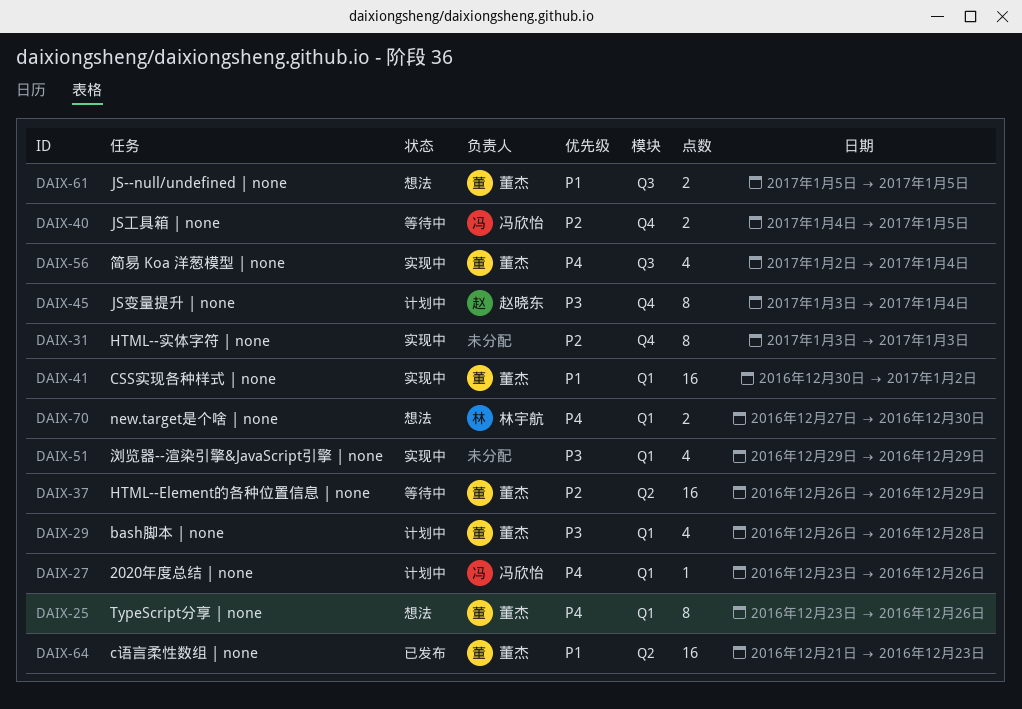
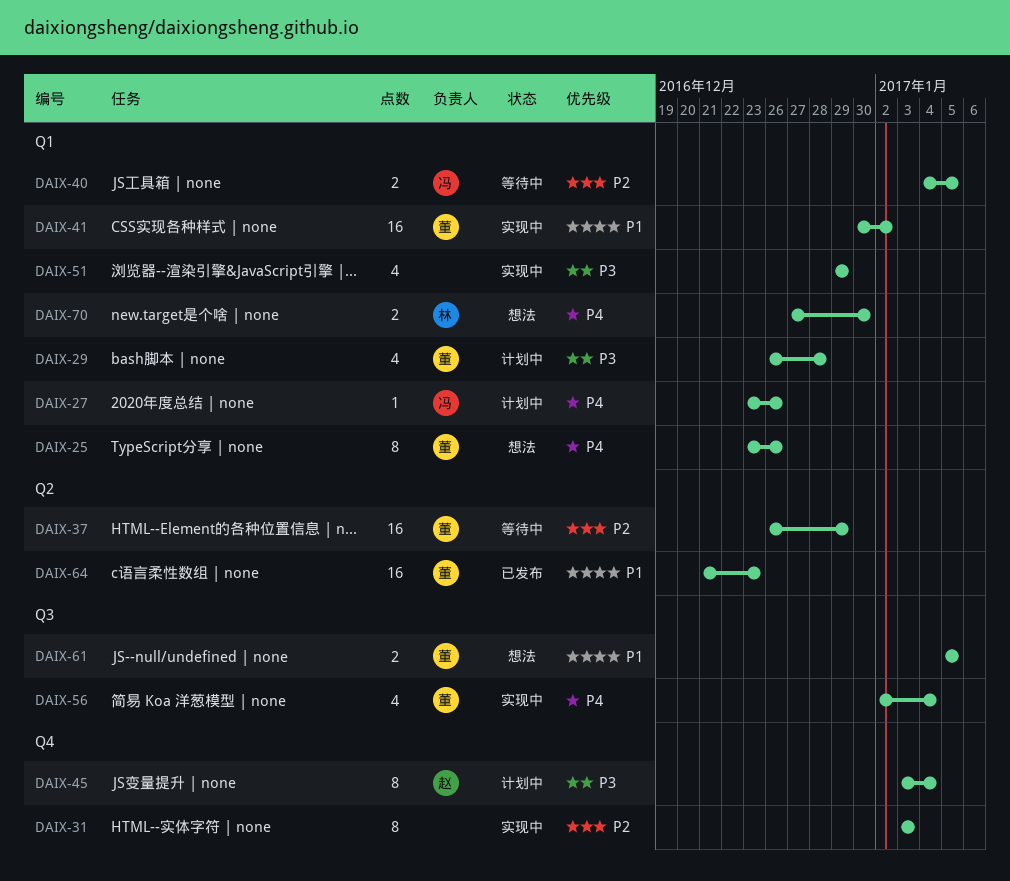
DAIX-40, label: Q4 -> Q1

